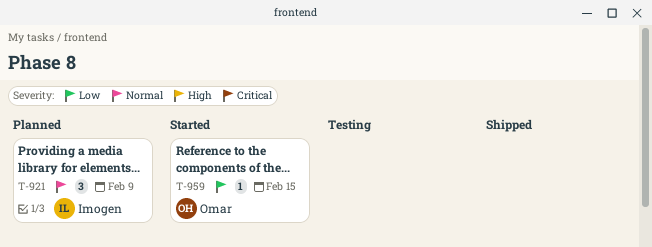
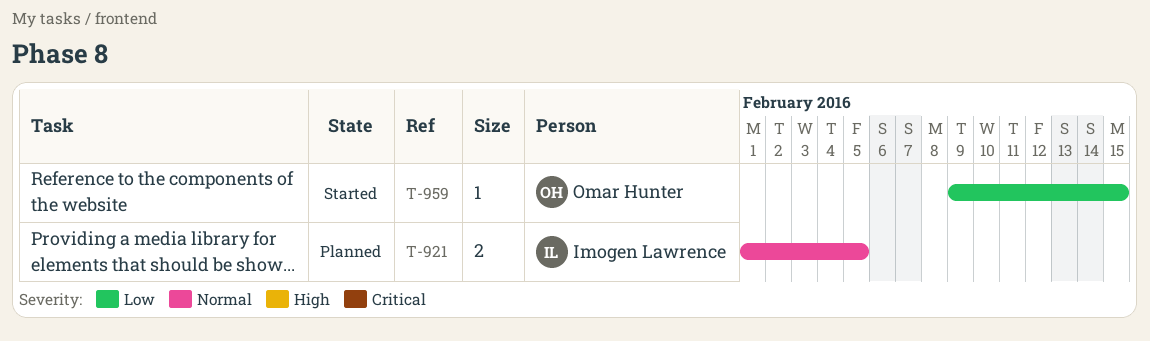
T-921, estimate: 3 -> 2
T-921, due: Feb 9 -> Feb 5

